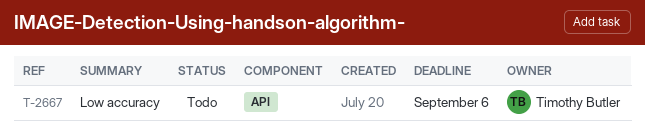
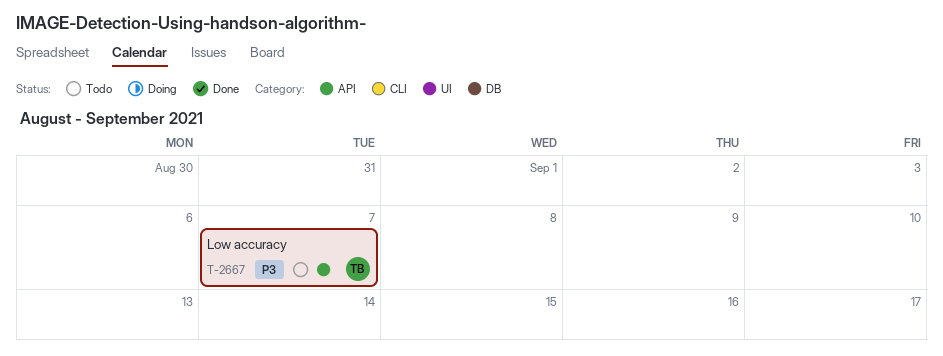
T-2667, due: Sep 6 -> Sep 7

